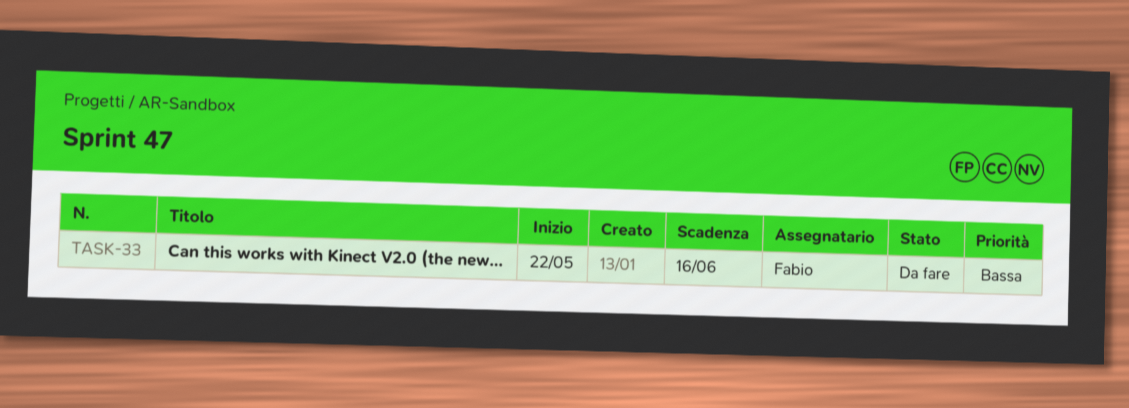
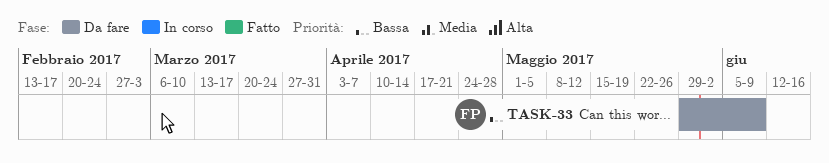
TASK-33, start: May 22 -> May 29
TASK-33, due: Jun 16 -> Jun 9

